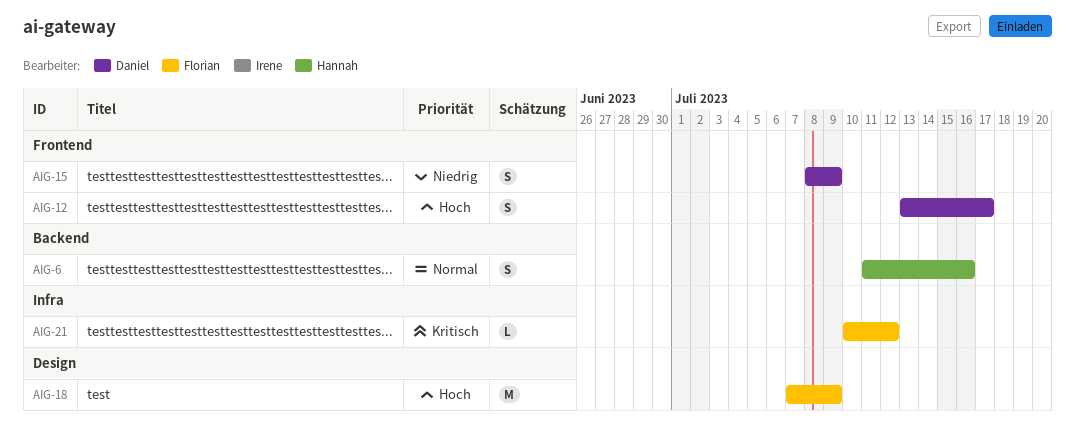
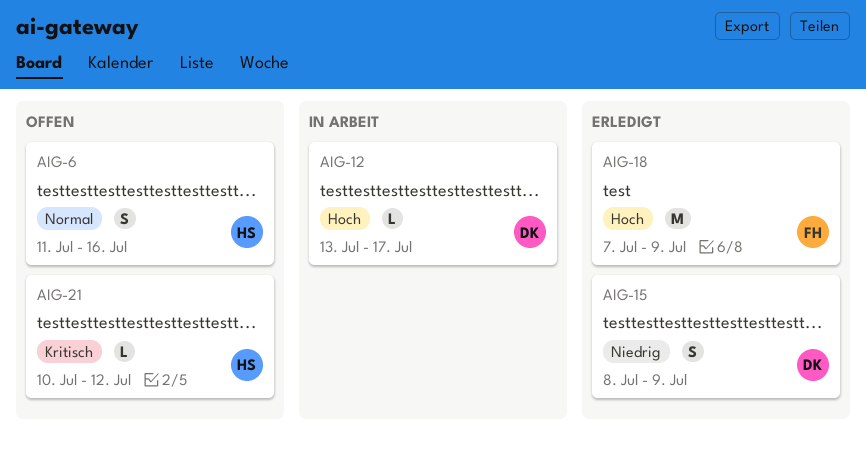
AIG-12, estimate: S -> L
AIG-21, owner: Florian -> Hannah

